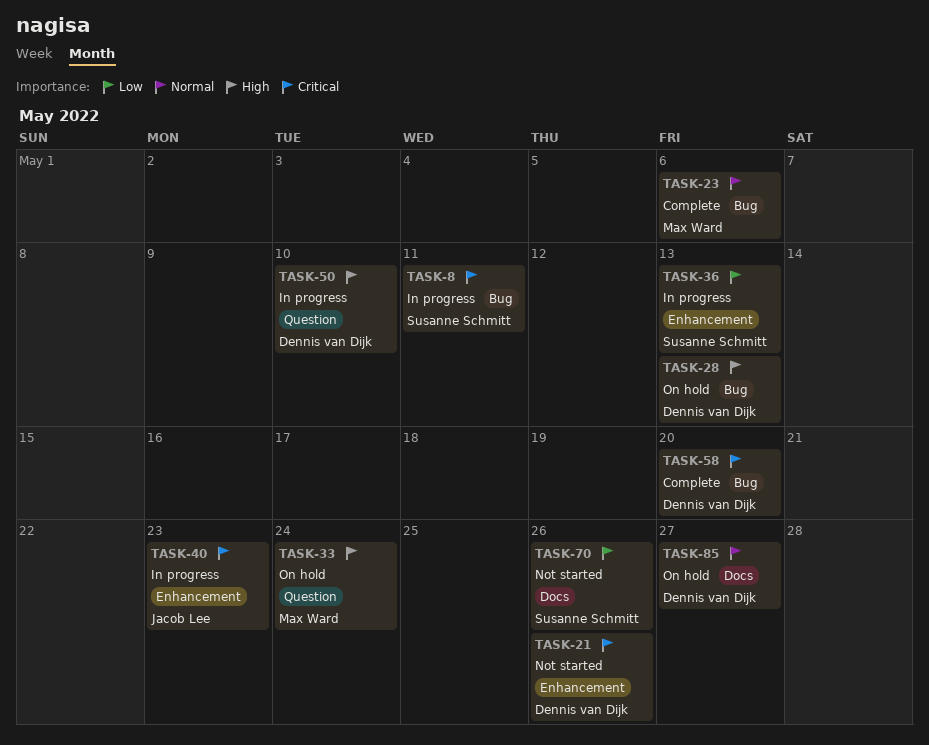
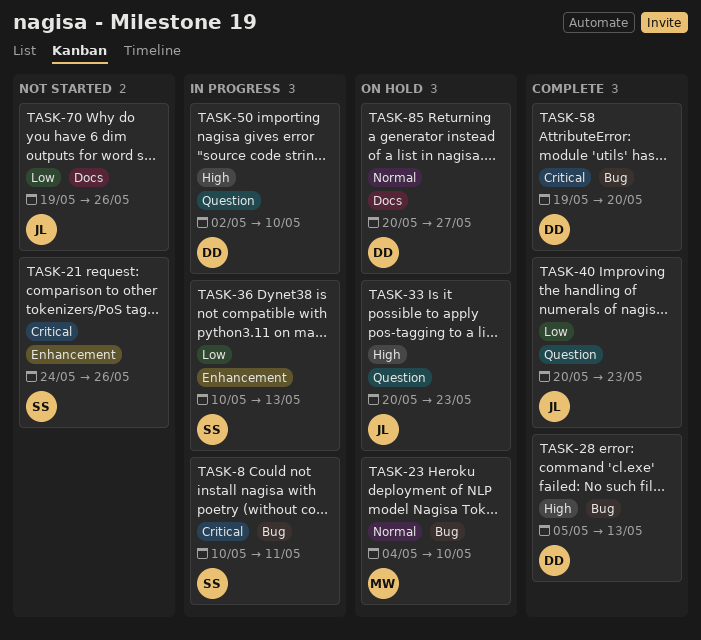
TASK-21, owner: Dennis van Dijk -> Susanne Schmitt
TASK-23, status: Complete -> On hold
TASK-23, due: May 6 -> May 10
TASK-28, status: On hold -> Complete
TASK-33, owner: Max Ward -> Jacob Lee
TASK-33, due: May 24 -> May 23
TASK-40, status: In progress -> Complete
TASK-40, priority: Critical -> Low
TASK-40, label: Enhancement -> Question
TASK-70, owner: Susanne Schmitt -> Jacob Lee

